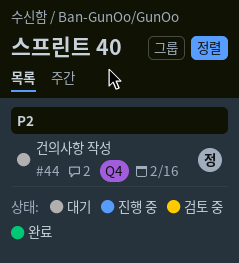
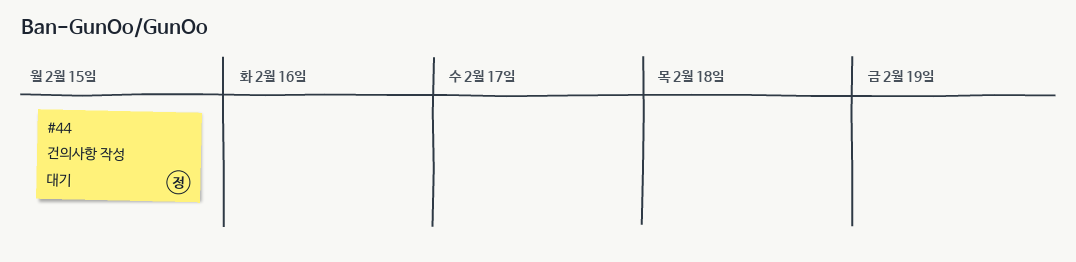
#44, due: Feb 16 -> Feb 15

